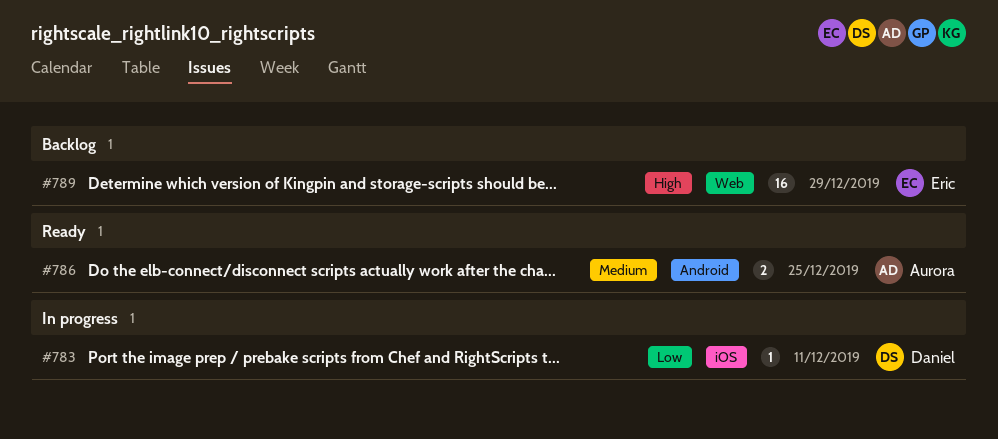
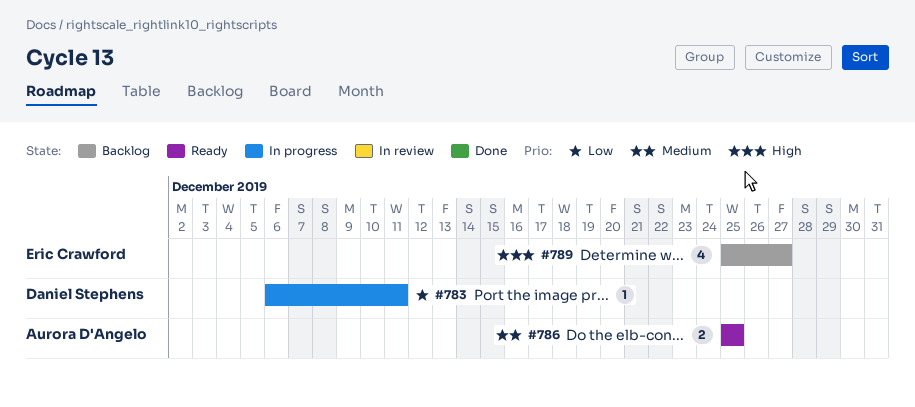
#789, estimate: 16 -> 4
#789, due: Dec 29 -> Dec 27

